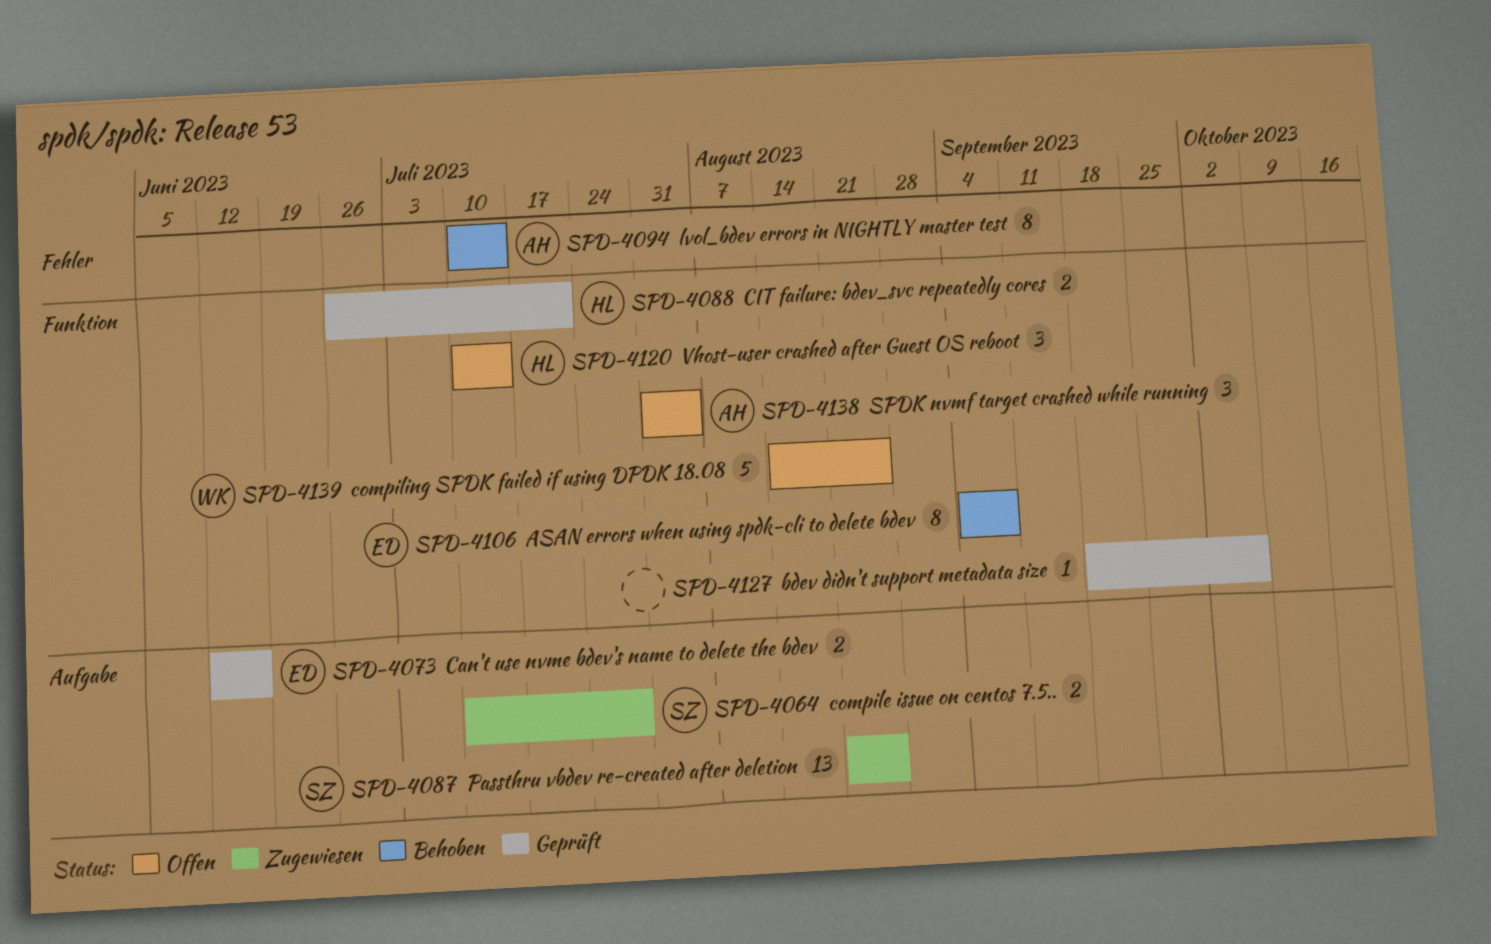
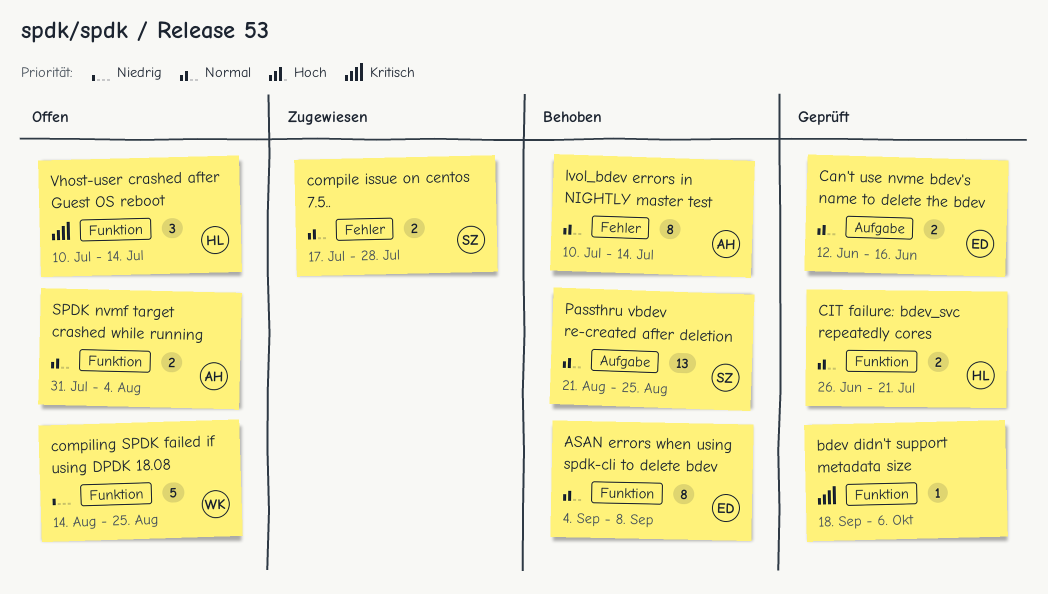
compile issue on centos 7.5.., label: Aufgabe -> Fehler
compile issue on centos 7.5.., start: Jul 10 -> Jul 17
Passthru vbdev re-created after deletion, status: Zugewiesen -> Behoben
SPDK nvmf target crashed while running, estimate: 3 -> 2

